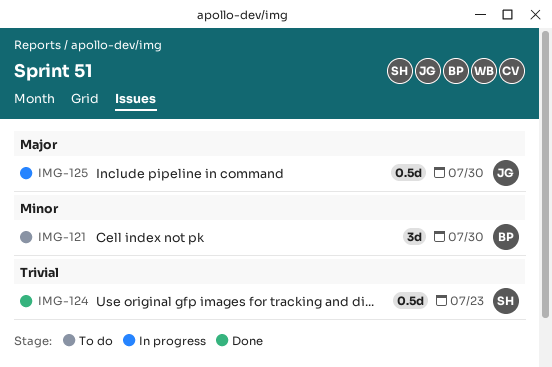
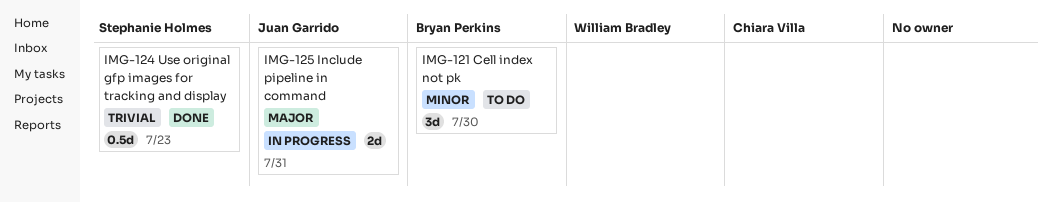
IMG-125, estimate: 0.5d -> 2d
IMG-125, due: Jul 30 -> Jul 31

